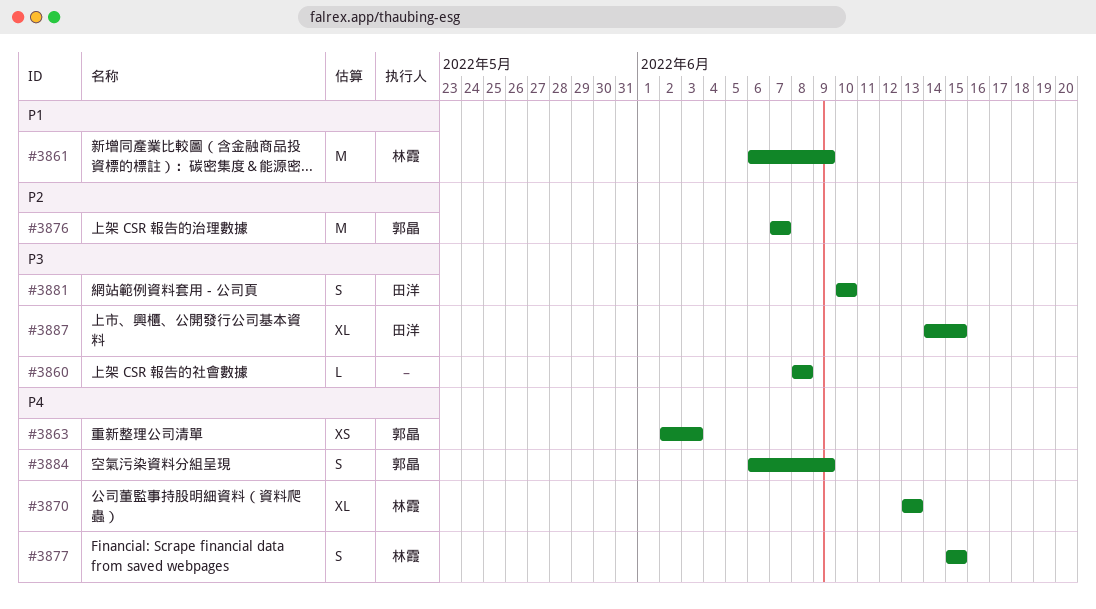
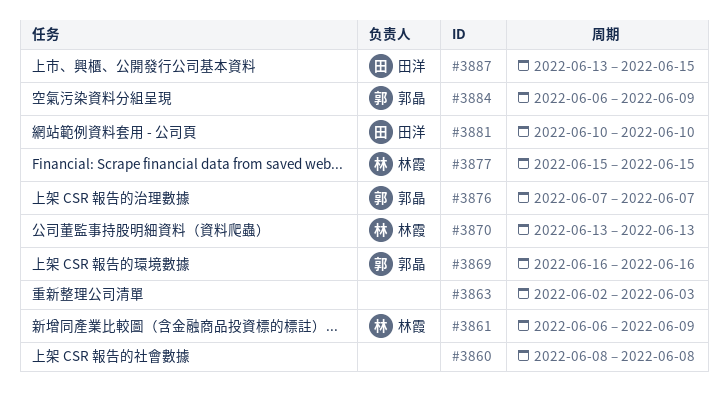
#3863, owner: 郭晶 -> none
#3869: none -> present
#3887, start: Jun 14 -> Jun 13

